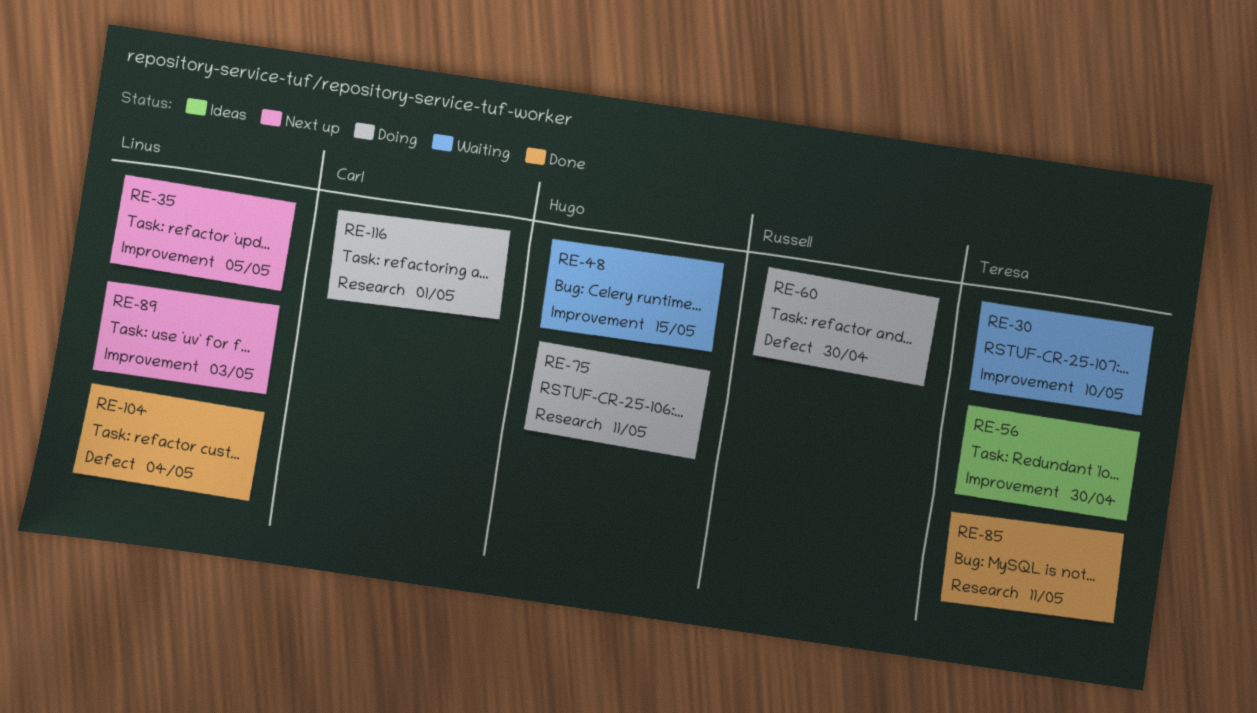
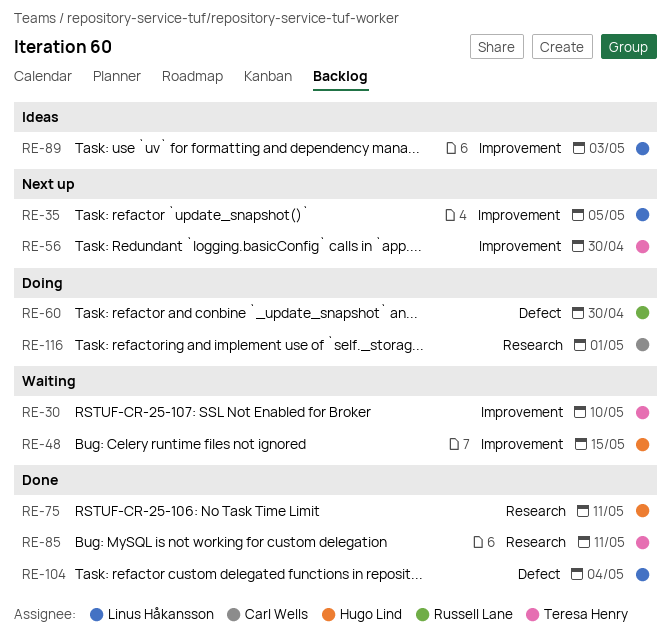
RE-56, status: Ideas -> Next up
RE-75, status: Doing -> Done
RE-89, status: Next up -> Ideas

